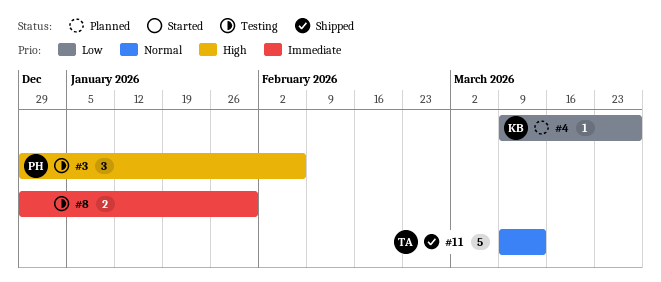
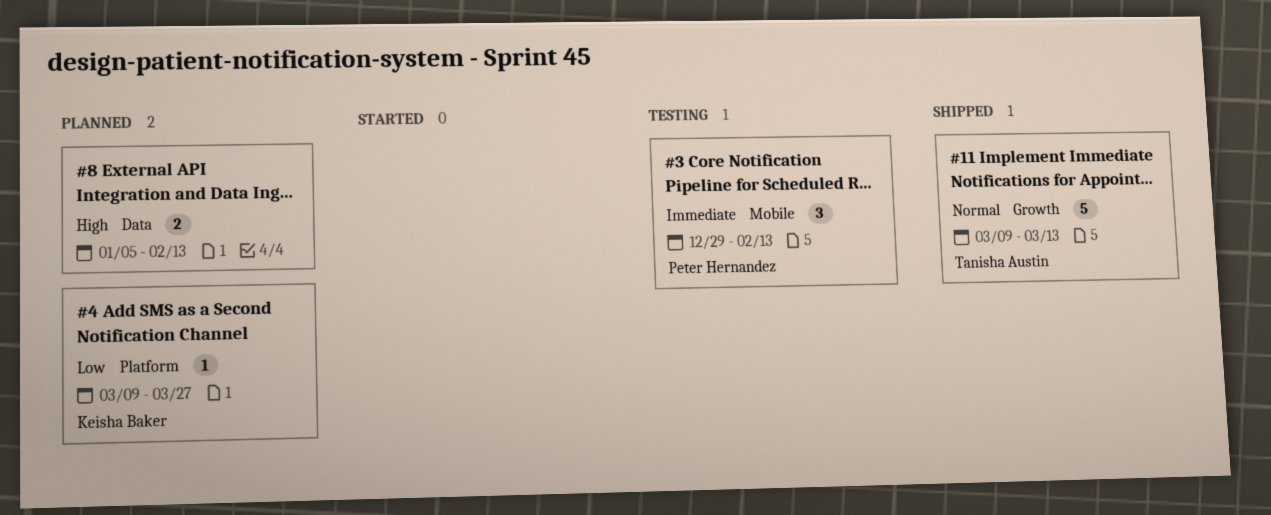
#3, priority: High -> Immediate
#3, due: Feb 6 -> Feb 13
#8, status: Testing -> Planned
#8, priority: Immediate -> High
#8, start: Dec 29 -> Jan 5
#8, due: Jan 30 -> Feb 13

